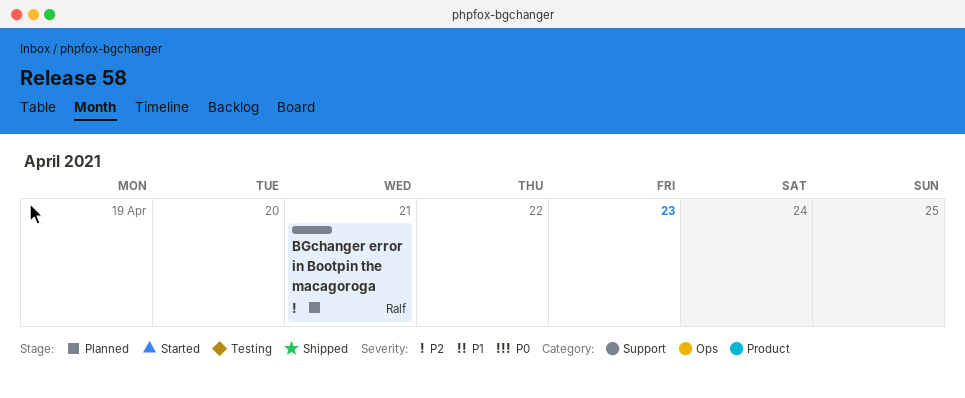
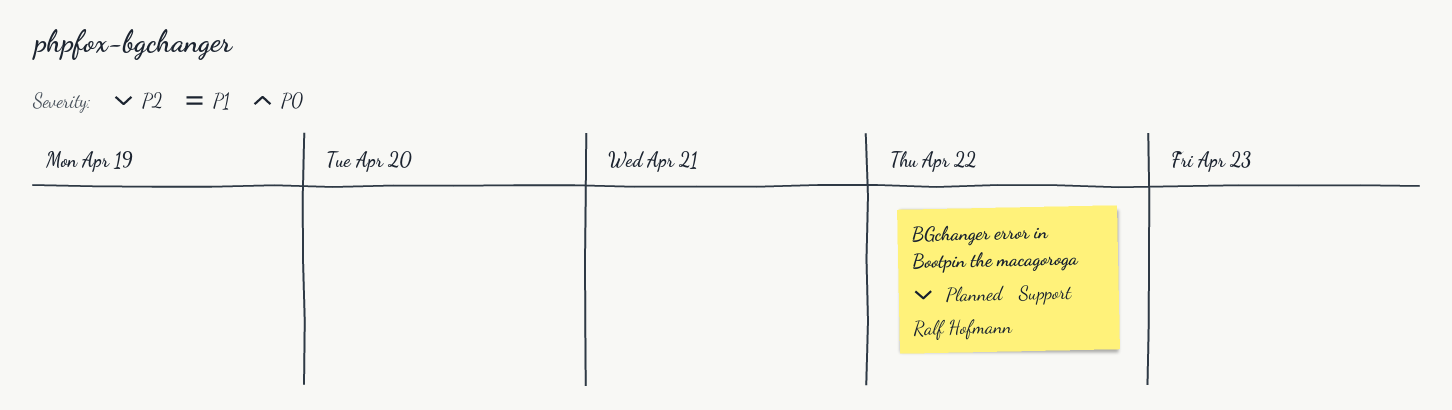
BGchanger error in Bootpin the macagoroga, due: Apr 21 -> Apr 22

